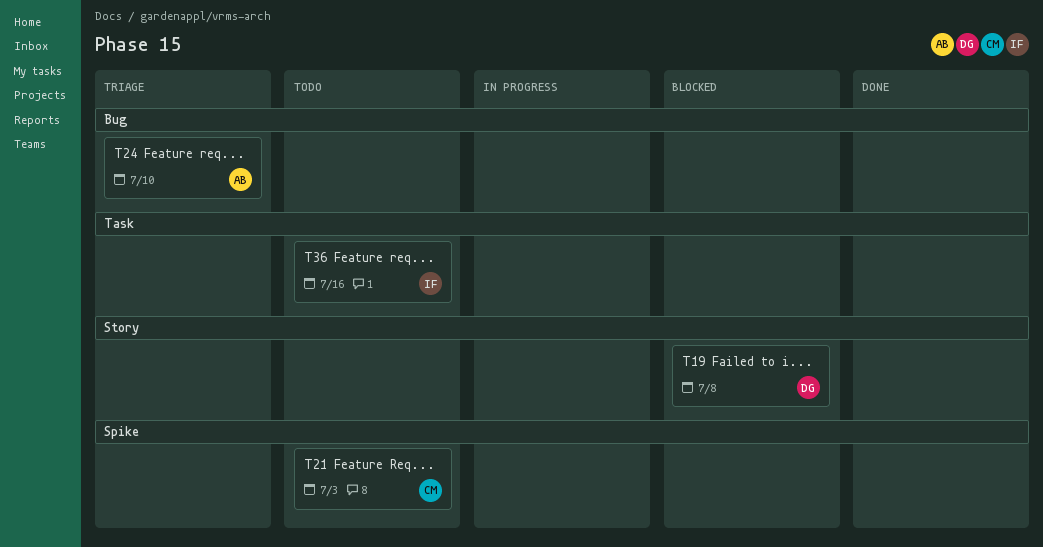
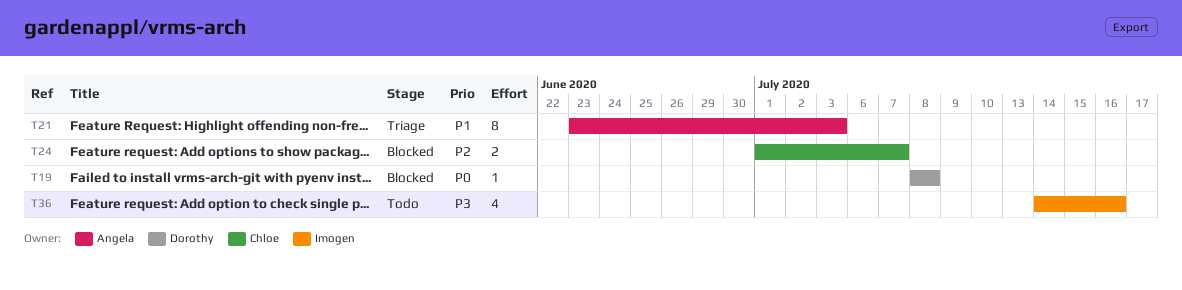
T21, status: Todo -> Triage
T21, owner: Chloe -> Angela
T24, status: Triage -> Blocked
T24, owner: Angela -> Chloe
T24, due: Jul 10 -> Jul 7

